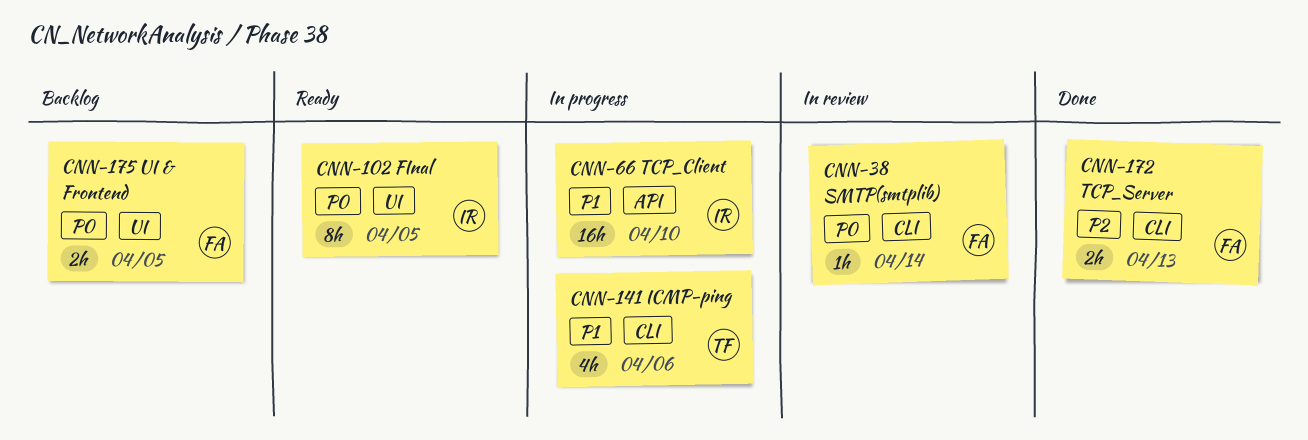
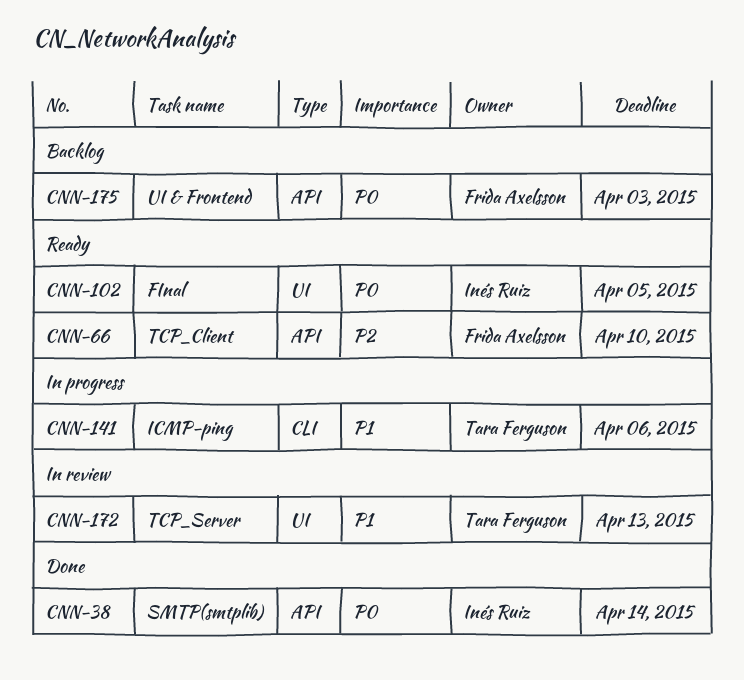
CNN-38, status: In review -> Done
CNN-38, owner: Frida Axelsson -> Inés Ruiz
CNN-38, label: CLI -> API
CNN-66, status: In progress -> Ready
CNN-66, owner: Inés Ruiz -> Frida Axelsson
CNN-66, priority: P1 -> P2
CNN-172, status: Done -> In review
CNN-172, owner: Frida Axelsson -> Tara Ferguson
CNN-172, priority: P2 -> P1
CNN-172, label: CLI -> UI
CNN-175, label: UI -> API
CNN-175, due: Apr 5 -> Apr 3

